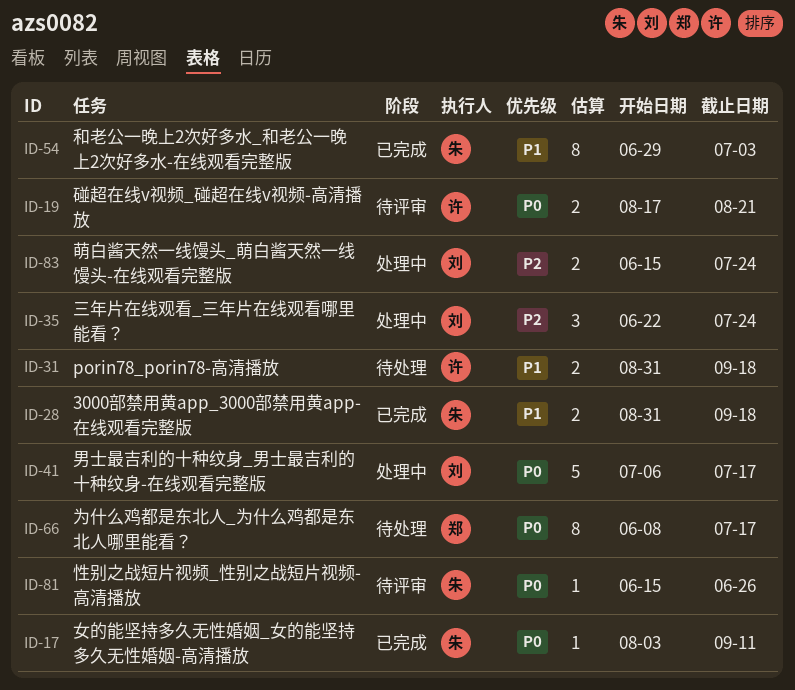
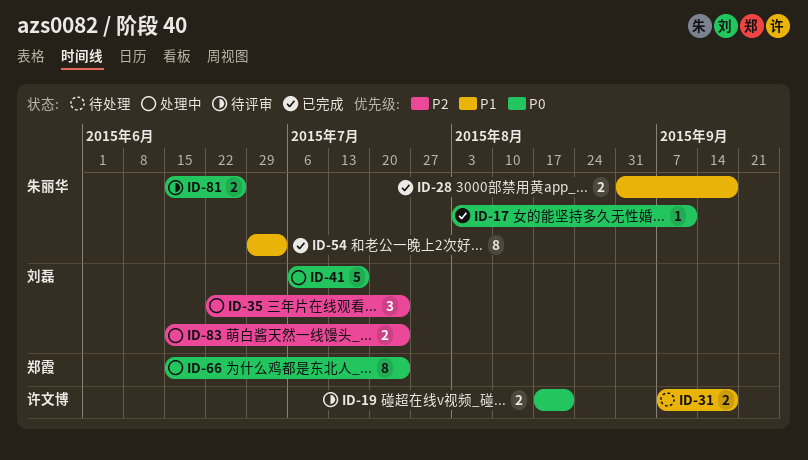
ID-31, start: Aug 31 -> Sep 7
ID-66, status: 待处理 -> 处理中
ID-66, start: Jun 8 -> Jun 15
ID-66, due: Jul 17 -> Jul 24
ID-81, estimate: 1 -> 2

